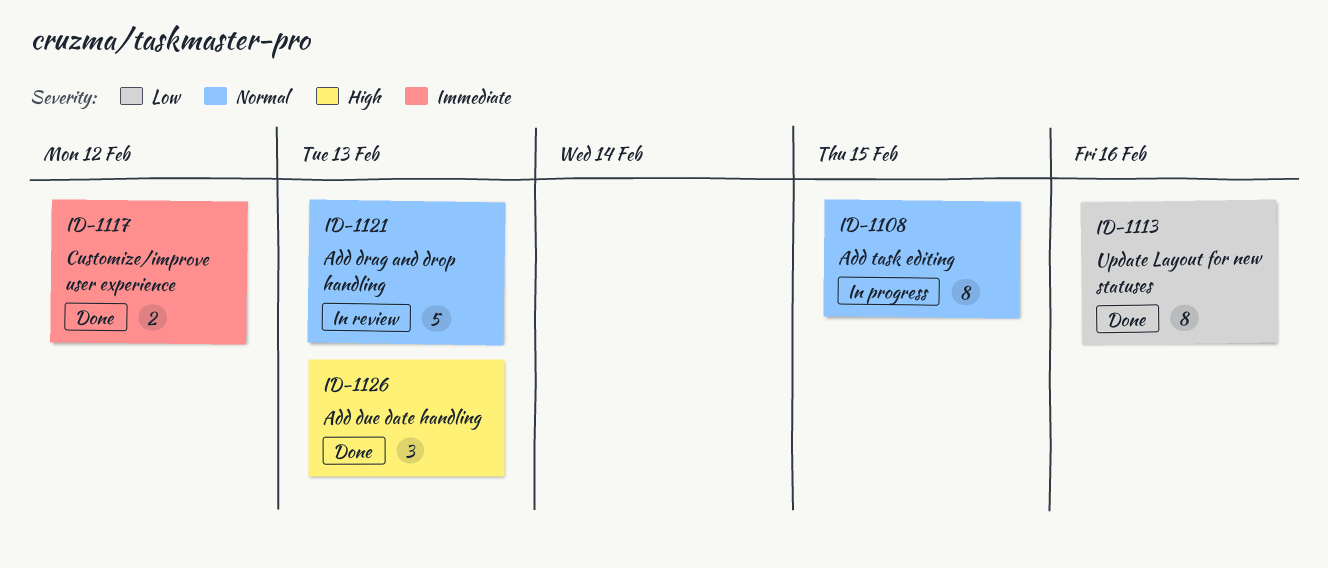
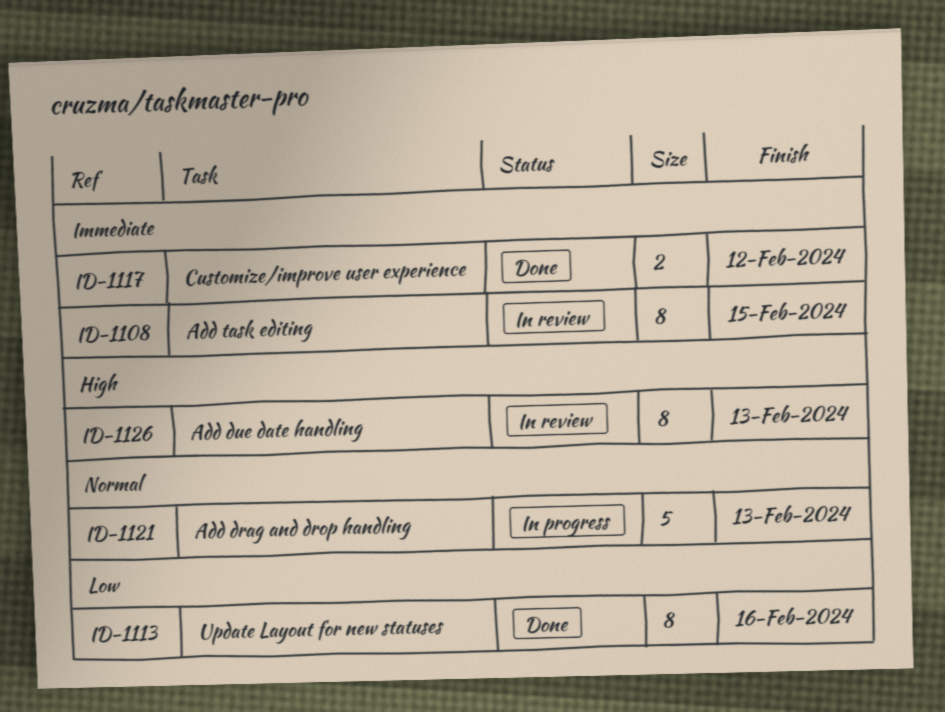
ID-1108, status: In progress -> In review
ID-1108, priority: Normal -> Immediate
ID-1121, status: In review -> In progress
ID-1126, status: Done -> In review
ID-1126, estimate: 3 -> 8

